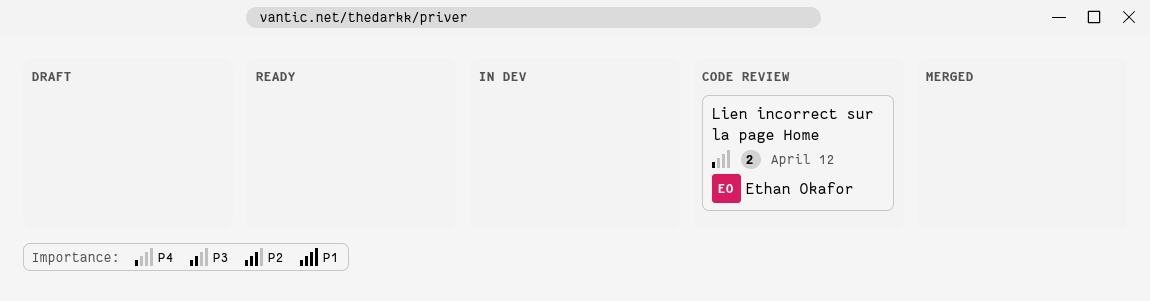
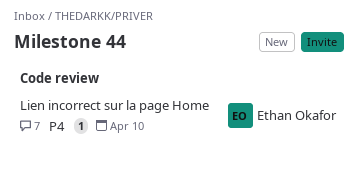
Lien incorrect sur la page Home, estimate: 2 -> 1
Lien incorrect sur la page Home, due: Apr 12 -> Apr 10

